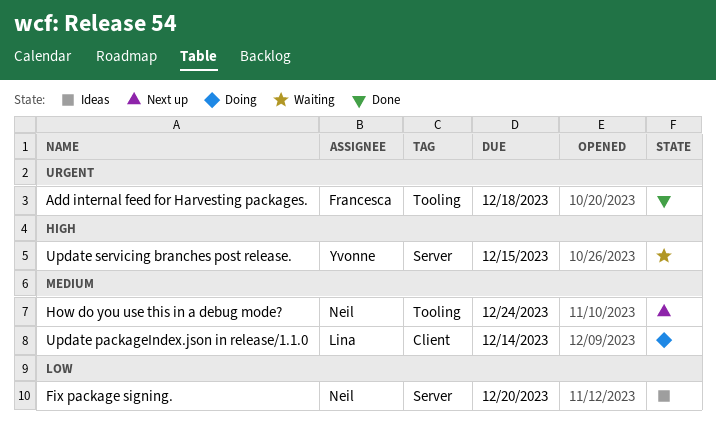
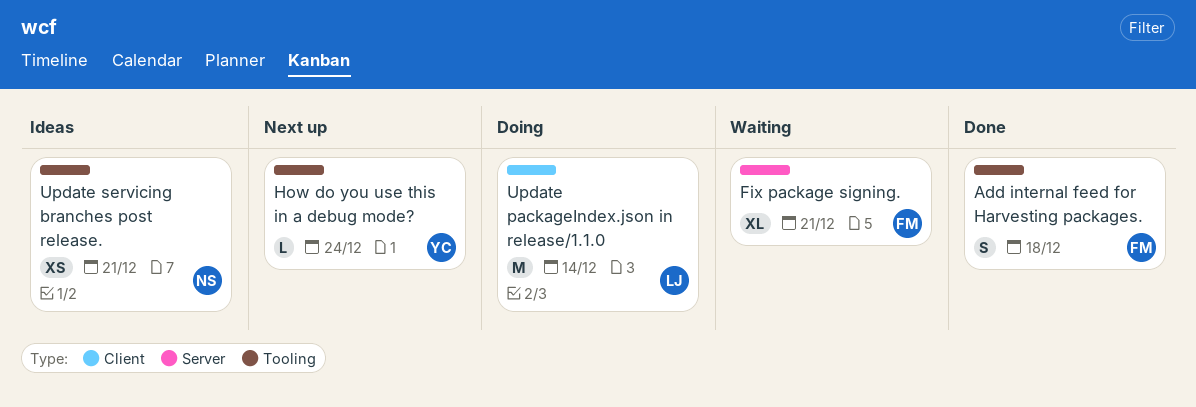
Fix package signing., status: Ideas -> Waiting
Fix package signing., owner: Neil -> Francesca
Fix package signing., due: Dec 20 -> Dec 21
How do you use this in a debug mode?, owner: Neil -> Yvonne
Update servicing branches post release., status: Waiting -> Ideas
Update servicing branches post release., owner: Yvonne -> Neil
Update servicing branches post release., label: Server -> Tooling
Update servicing branches post release., due: Dec 15 -> Dec 21

